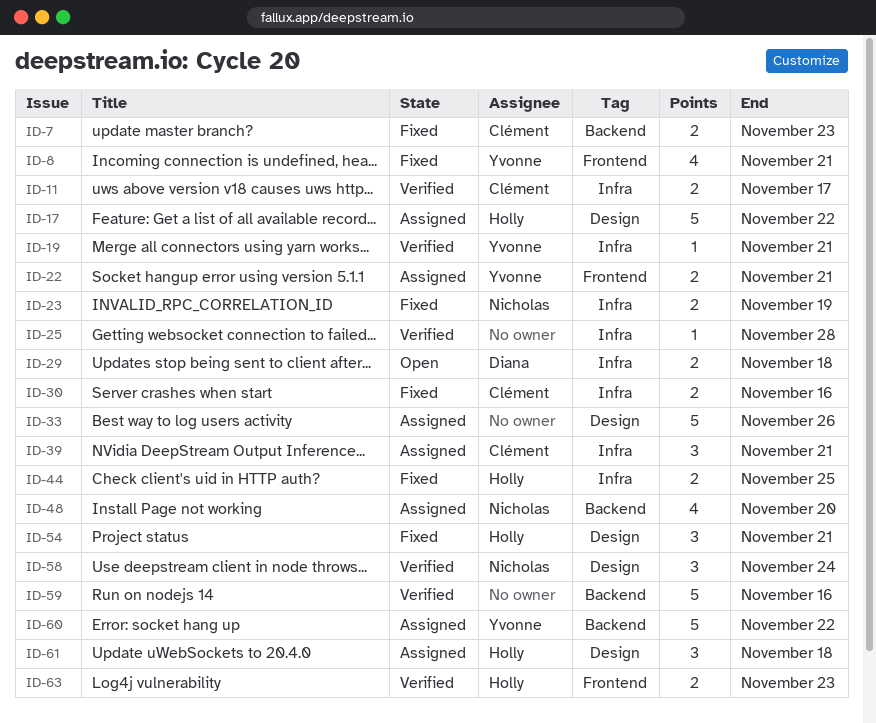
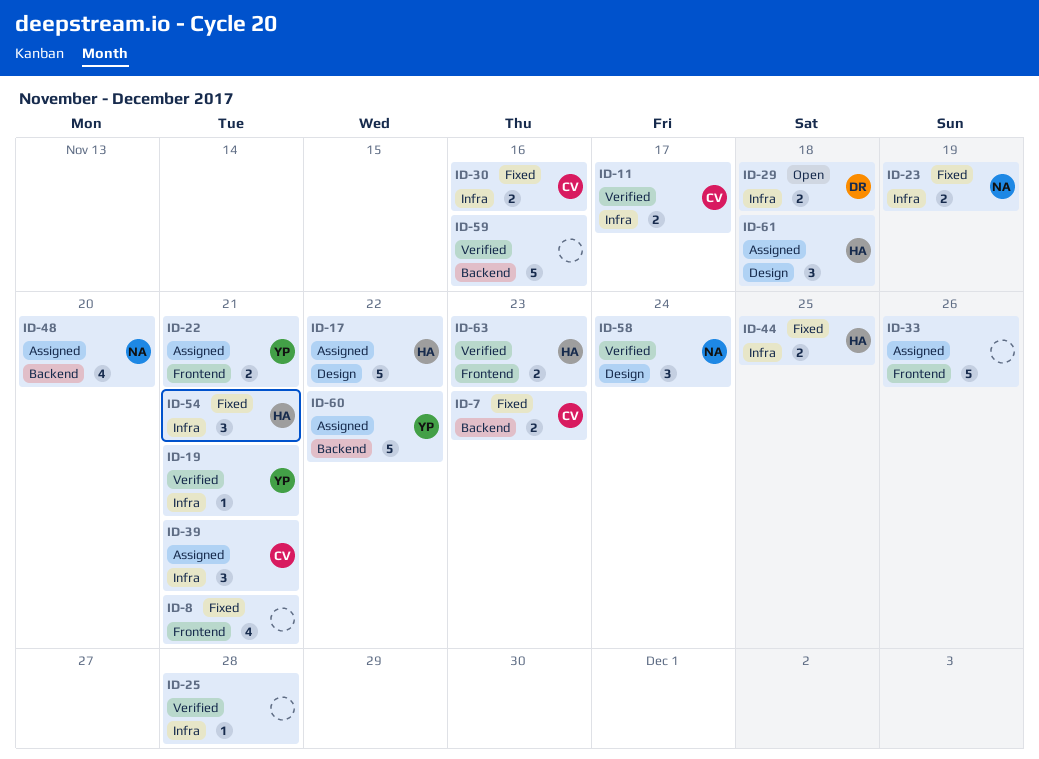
ID-8, owner: Yvonne -> none
ID-33, label: Design -> Frontend
ID-54, label: Design -> Infra

